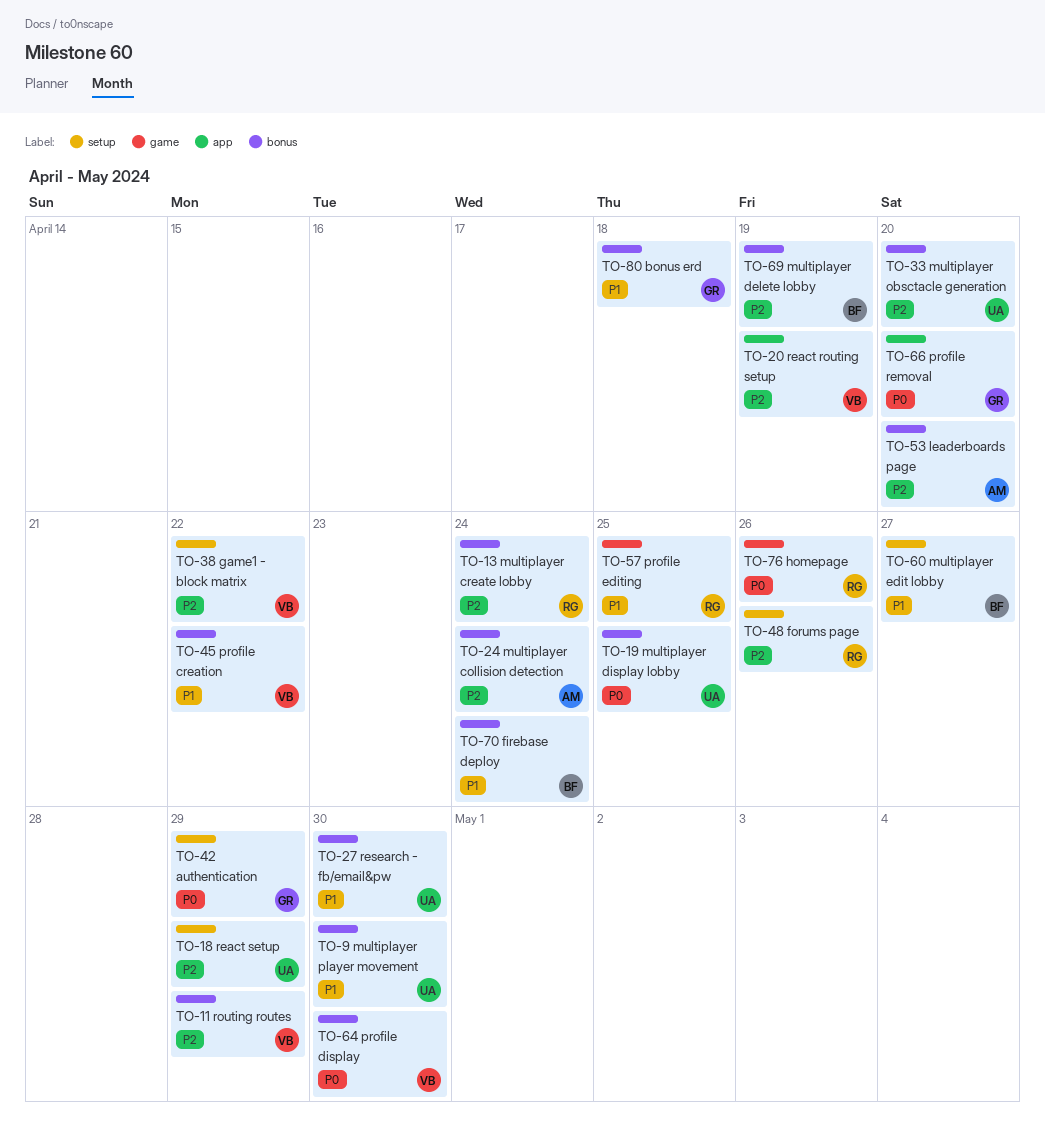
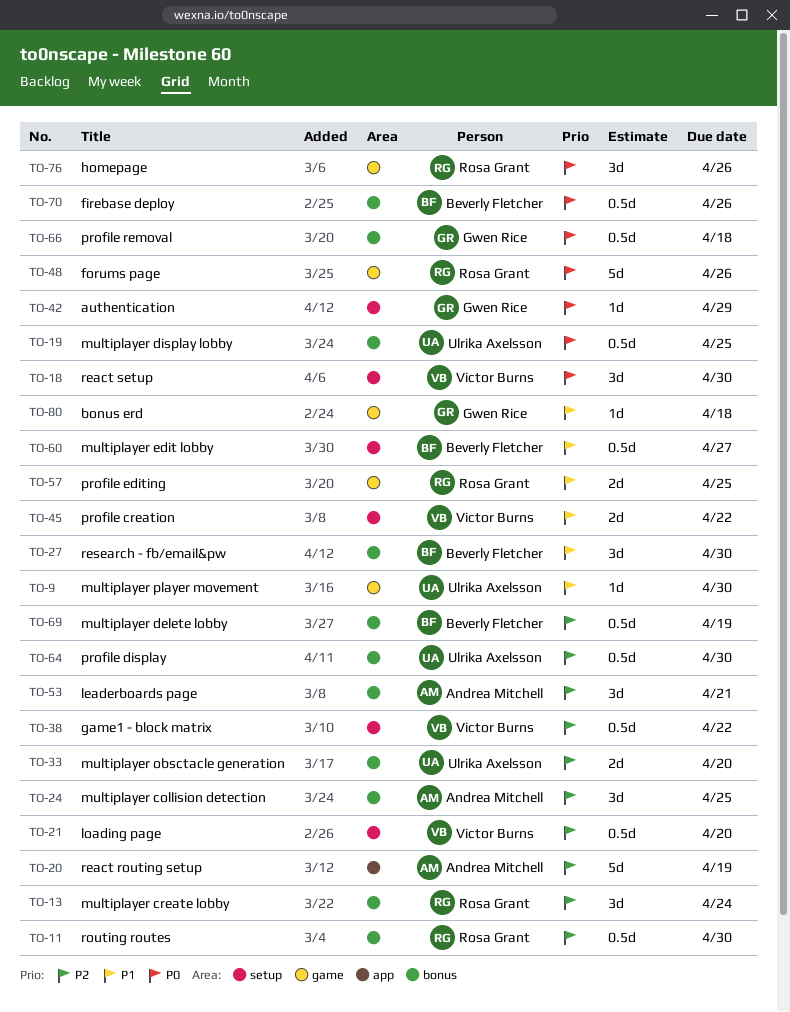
TO-9, label: bonus -> game
TO-11, owner: Victor Burns -> Rosa Grant
TO-11, due: Apr 29 -> Apr 30
TO-18, owner: Ulrika Axelsson -> Victor Burns
TO-18, priority: P2 -> P0
TO-18, due: Apr 29 -> Apr 30
TO-20, owner: Victor Burns -> Andrea Mitchell
TO-21: none -> present
TO-24, due: Apr 24 -> Apr 25
TO-27, owner: Ulrika Axelsson -> Beverly Fletcher
TO-45, label: bonus -> setup
TO-48, priority: P2 -> P0
TO-48, label: setup -> game
TO-53, due: Apr 20 -> Apr 21
TO-64, owner: Victor Burns -> Ulrika Axelsson
TO-64, priority: P0 -> P2
TO-66, label: app -> bonus
TO-66, due: Apr 20 -> Apr 18
TO-70, priority: P1 -> P0
TO-70, due: Apr 24 -> Apr 26
TO-80, label: bonus -> game

